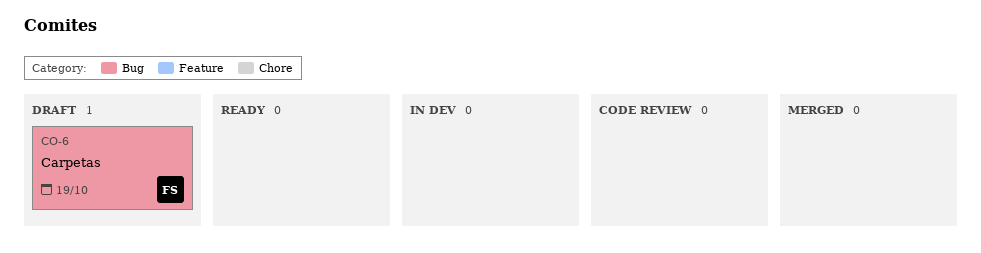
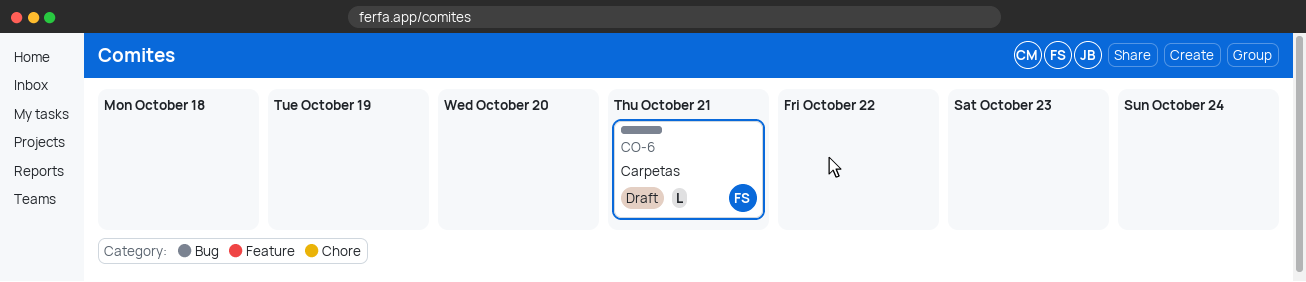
CO-6, due: Oct 19 -> Oct 21

